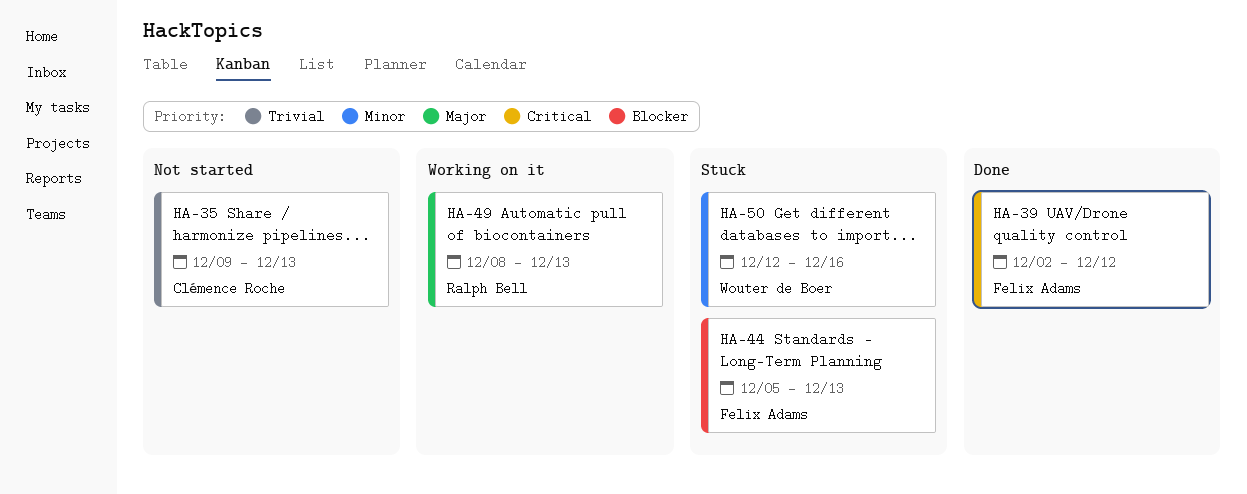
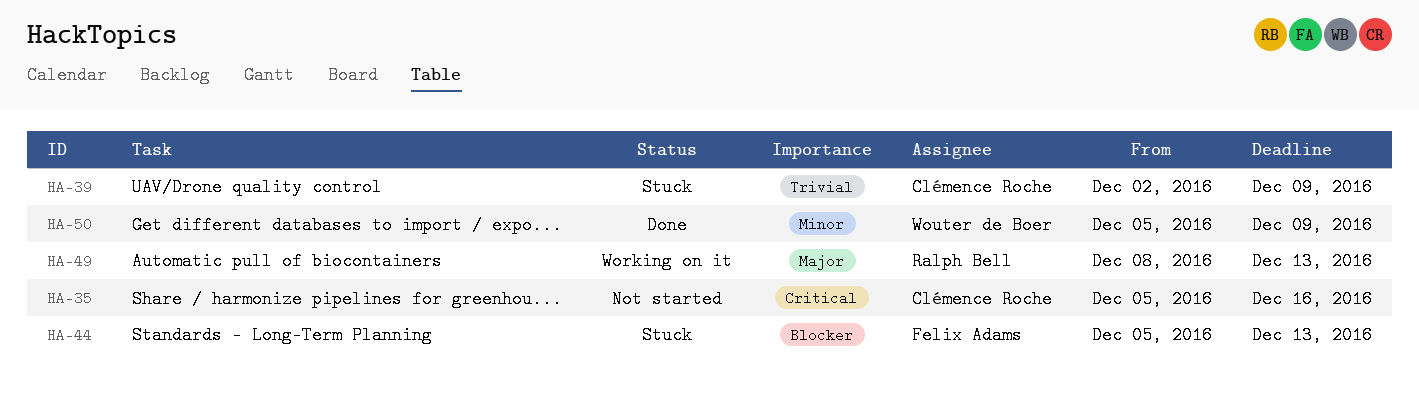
HA-35, priority: Trivial -> Critical
HA-35, start: Dec 9 -> Dec 5
HA-35, due: Dec 13 -> Dec 16
HA-39, status: Done -> Stuck
HA-39, owner: Felix Adams -> Clémence Roche
HA-39, priority: Critical -> Trivial
HA-39, due: Dec 12 -> Dec 9
HA-50, status: Stuck -> Done
HA-50, start: Dec 12 -> Dec 5
HA-50, due: Dec 16 -> Dec 9

